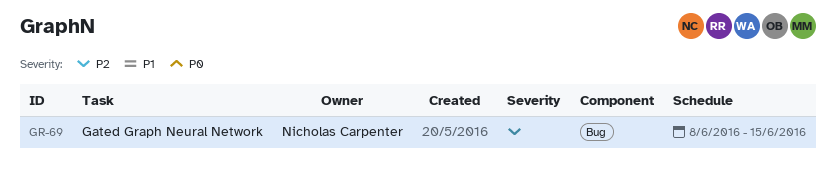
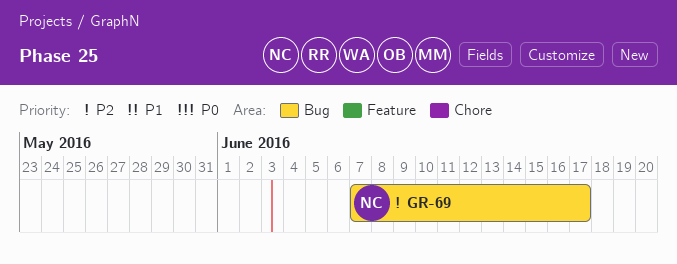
GR-69, start: Jun 8 -> Jun 7
GR-69, due: Jun 15 -> Jun 17

